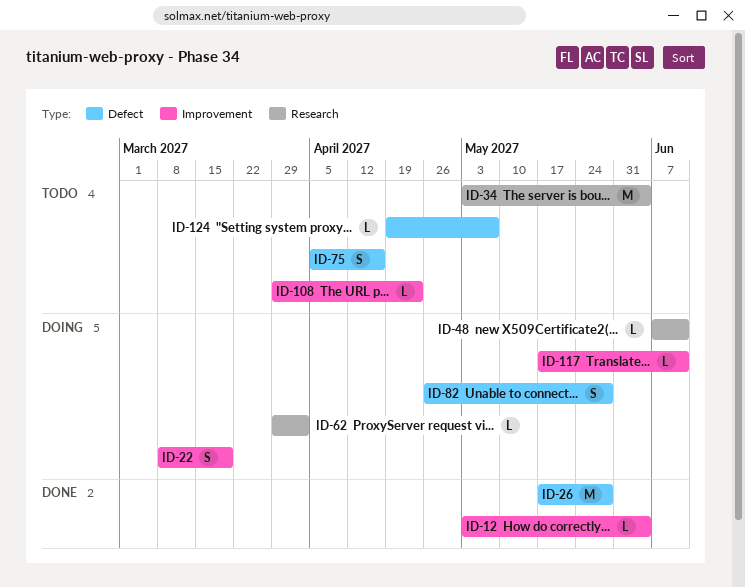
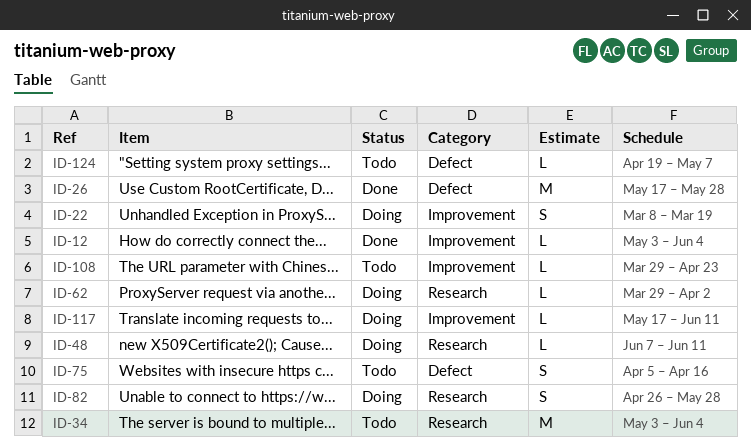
ID-82, label: Defect -> Research

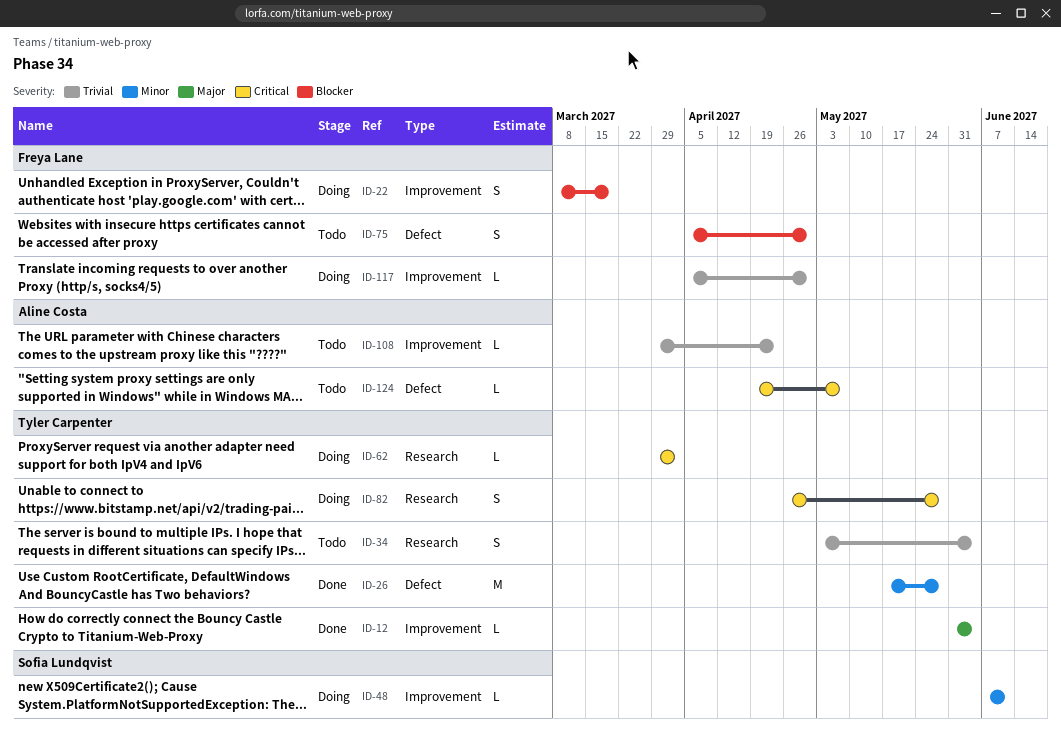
ID-12, start: May 3 -> May 31
ID-34, estimate: M -> S
ID-48, label: Research -> Improvement
ID-75, due: Apr 16 -> Apr 30
ID-117, start: May 17 -> Apr 5
ID-117, due: Jun 11 -> Apr 30

